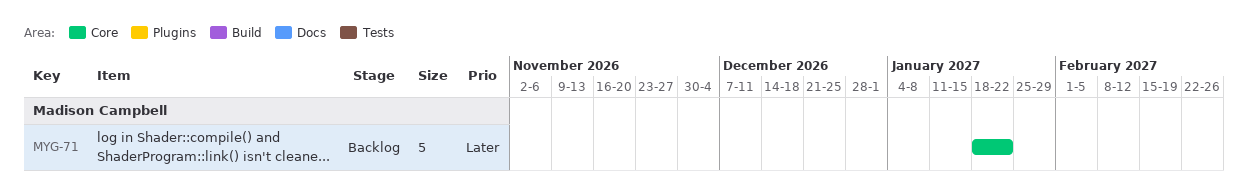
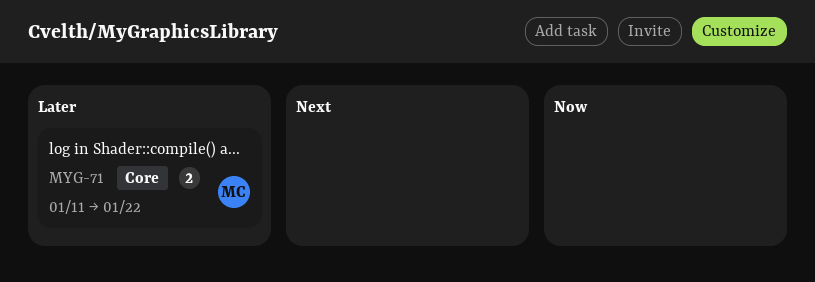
MYG-71, estimate: 5 -> 2
MYG-71, start: Jan 18 -> Jan 11

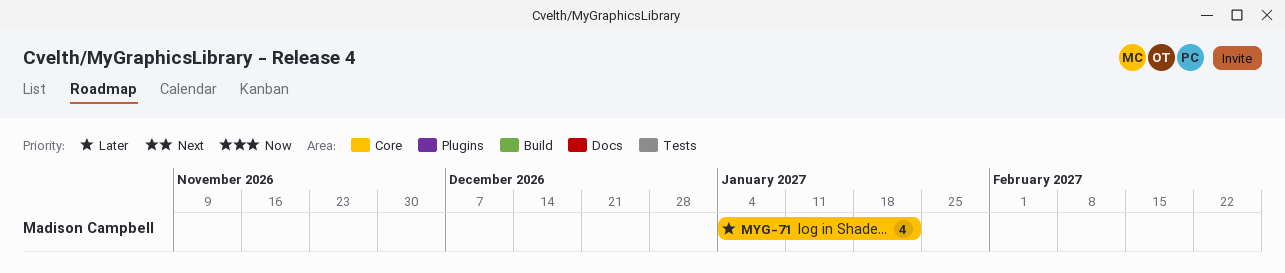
MYG-71, estimate: 2 -> 4
MYG-71, start: Jan 11 -> Jan 4

